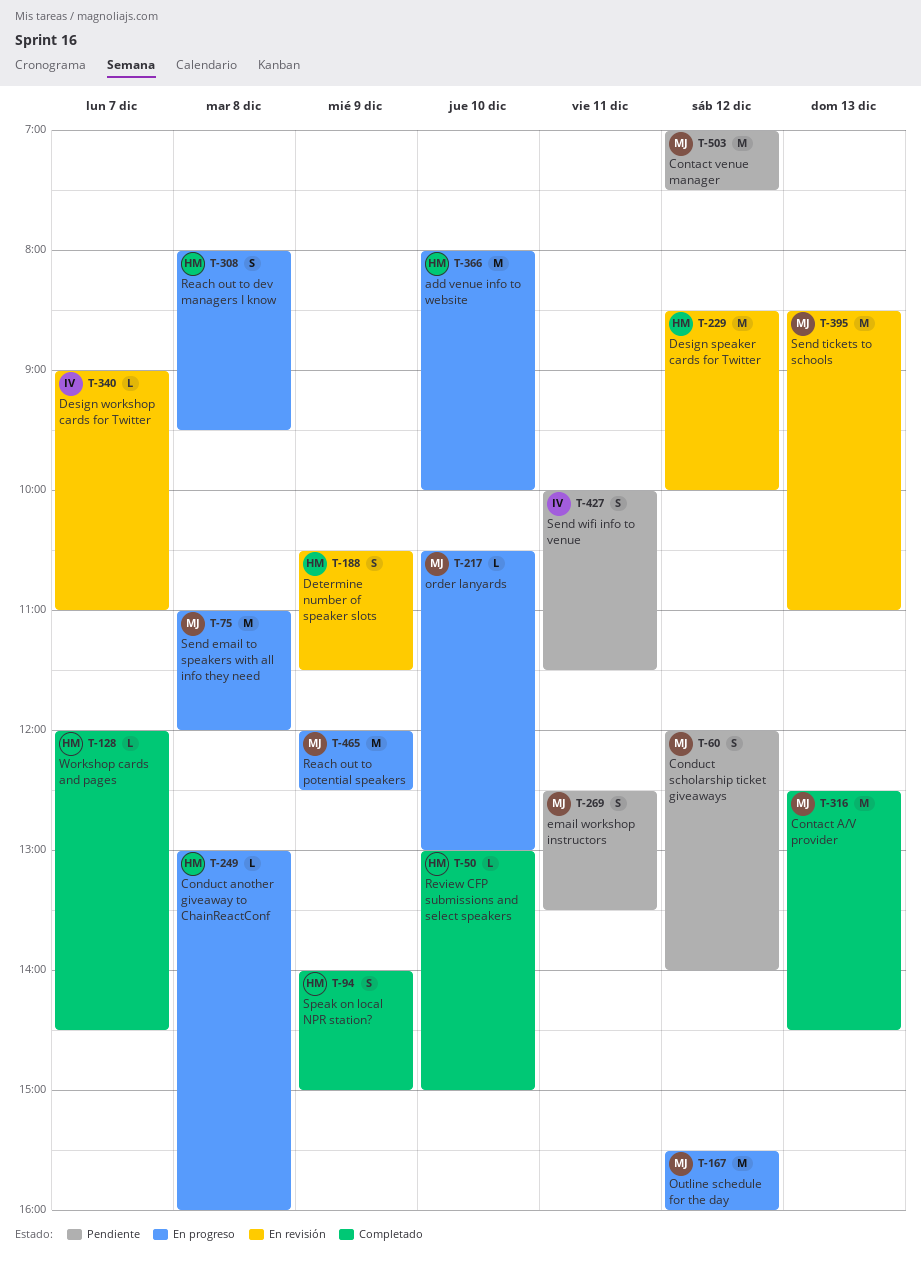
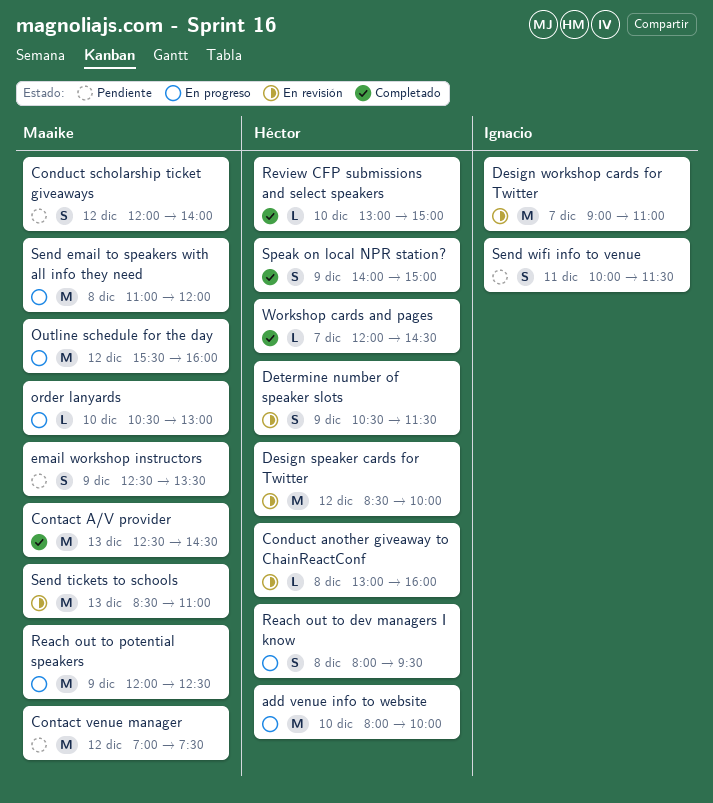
Conduct another giveaway to ChainReactConf, status: En progreso -> En revisión
Design workshop cards for Twitter, estimate: L -> M
email workshop instructors, day: Dec 11 -> Dec 9

